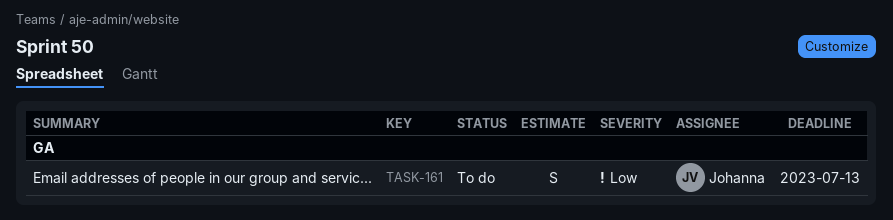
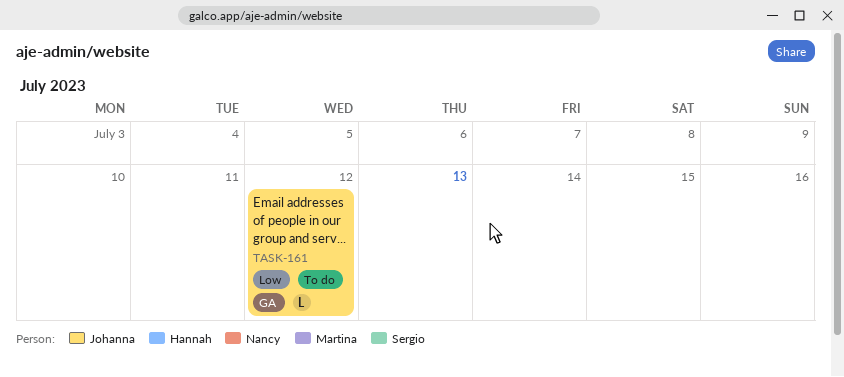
TASK-161, estimate: S -> L
TASK-161, due: Jul 13 -> Jul 12

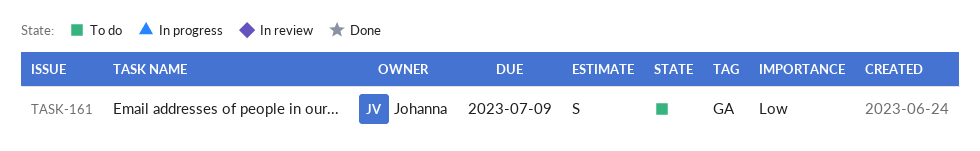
TASK-161, estimate: L -> S
TASK-161, due: Jul 12 -> Jul 9

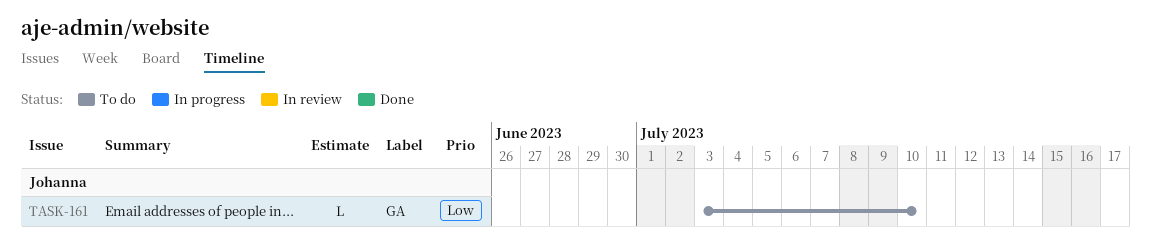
TASK-161, estimate: S -> L
TASK-161, due: Jul 9 -> Jul 10

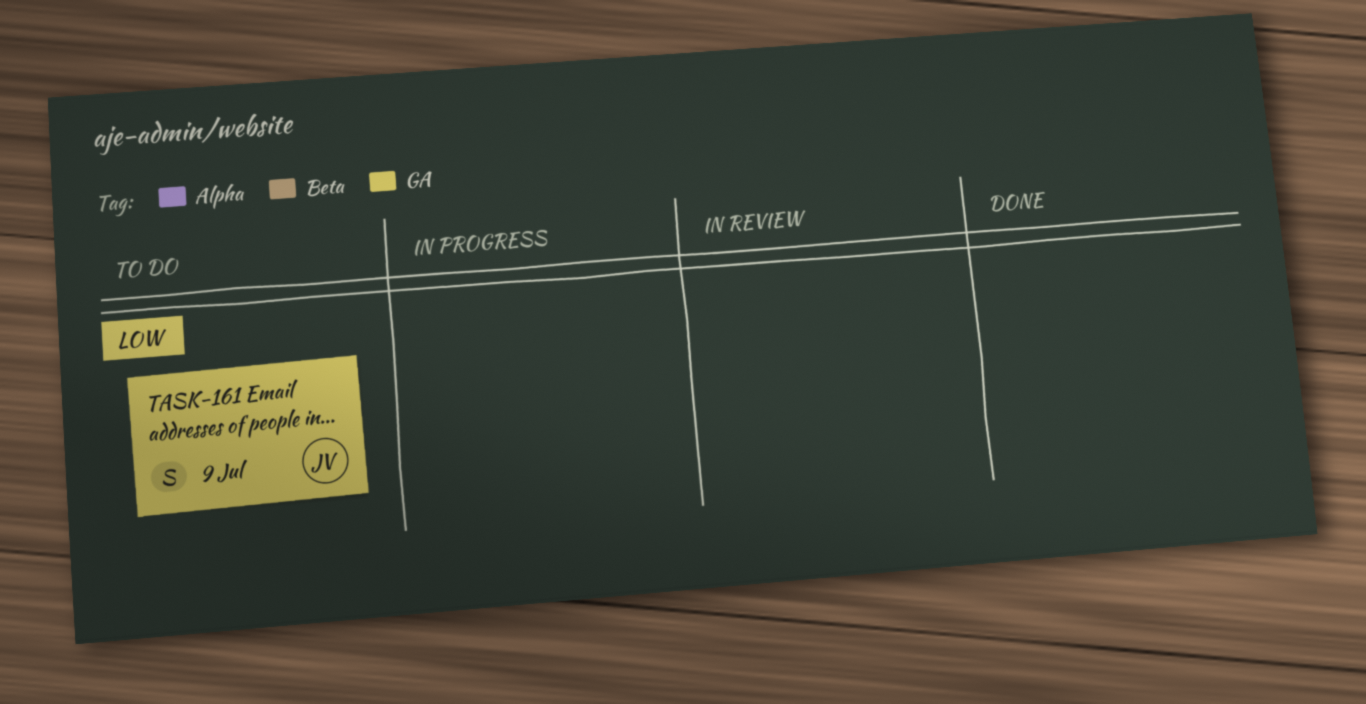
TASK-161, estimate: L -> S
TASK-161, due: Jul 10 -> Jul 9

